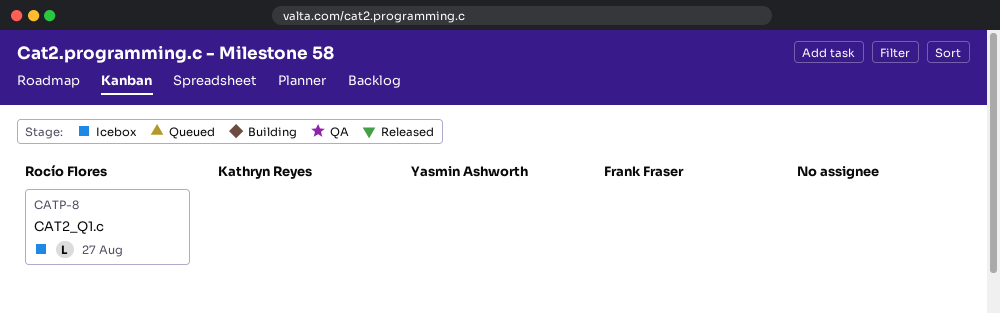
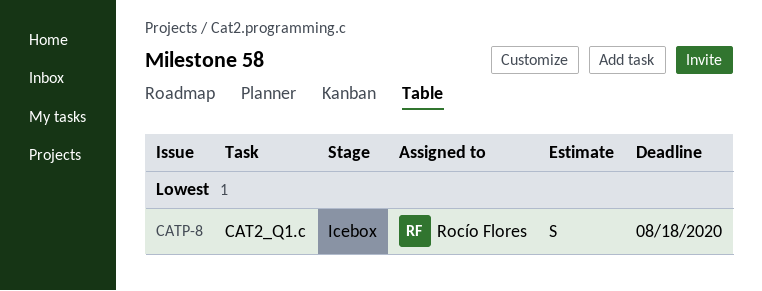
CATP-8, estimate: L -> S
CATP-8, due: Aug 27 -> Aug 18

